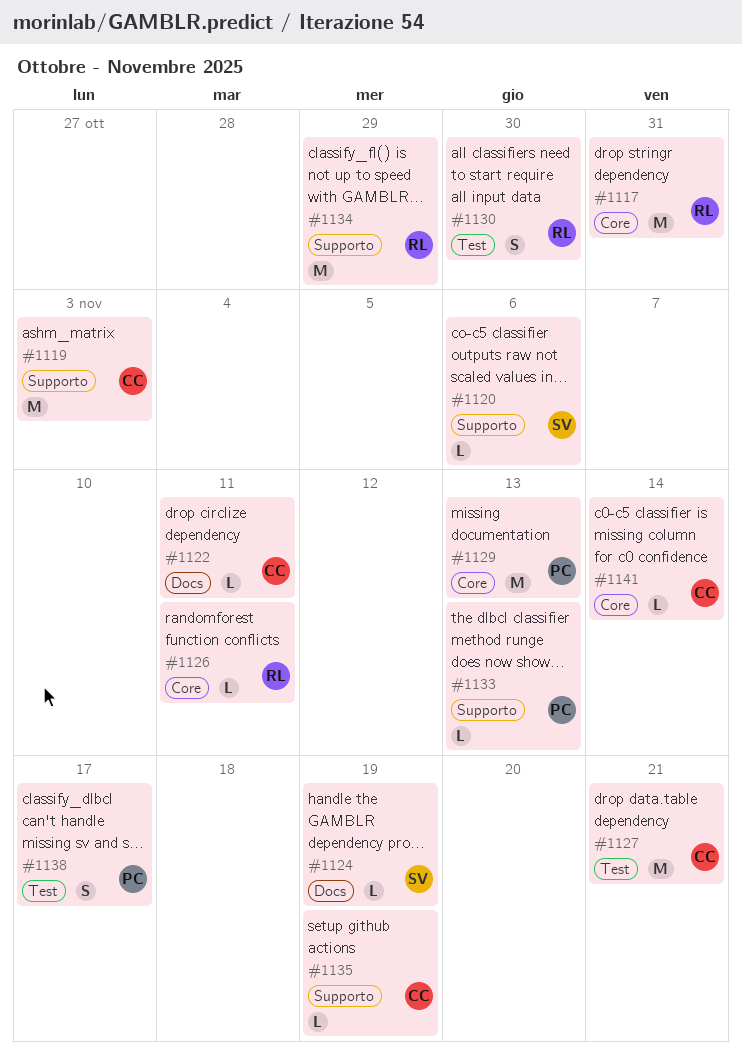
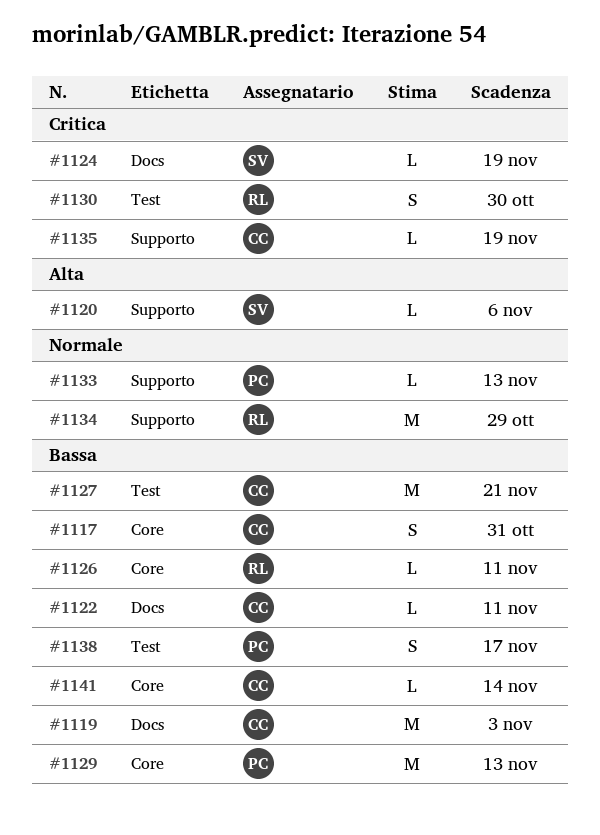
#1117, owner: RL -> CC
#1117, estimate: M -> S
#1119, label: Supporto -> Docs

